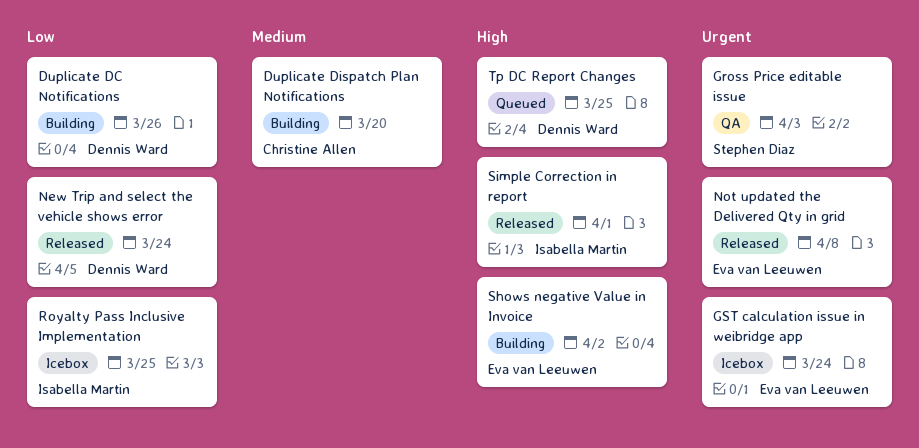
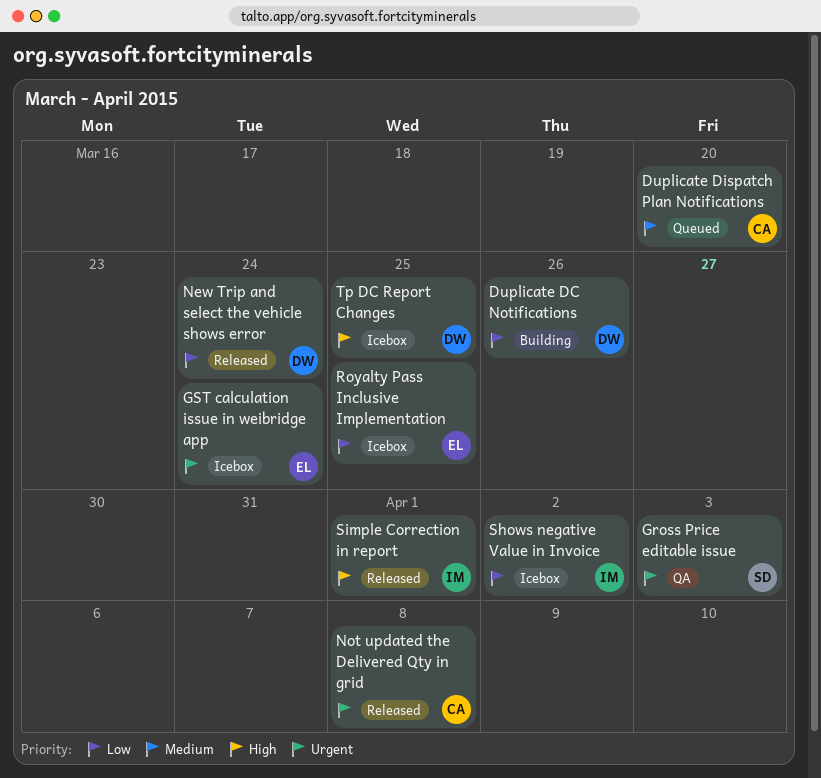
Duplicate Dispatch Plan Notifications, status: Building -> Queued
Not updated the Delivered Qty in grid, owner: Eva van Leeuwen -> Christine Allen
Royalty Pass Inclusive Implementation, owner: Isabella Martin -> Eva van Leeuwen
Shows negative Value in Invoice, status: Building -> Icebox
Shows negative Value in Invoice, owner: Eva van Leeuwen -> Isabella Martin
Shows negative Value in Invoice, priority: High -> Low
Tp DC Report Changes, status: Queued -> Icebox

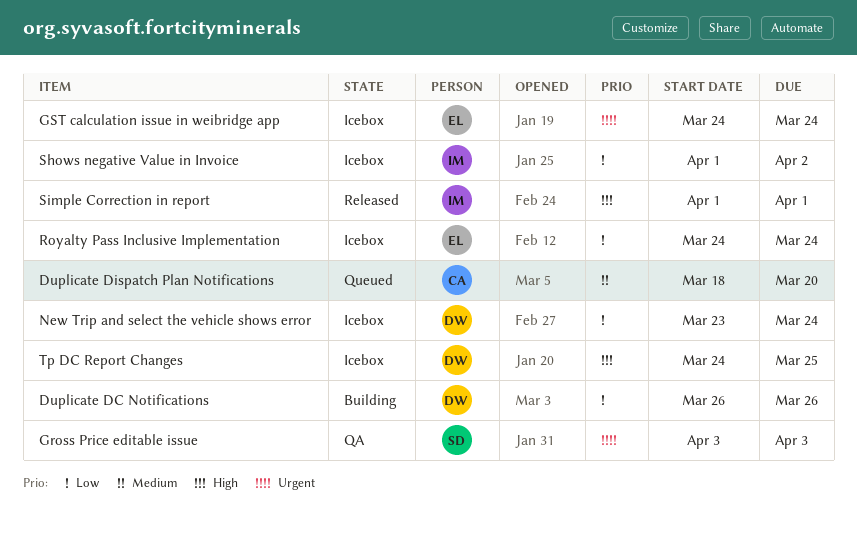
New Trip and select the vehicle shows error, status: Released -> Icebox
Not updated the Delivered Qty in grid: present -> none
Royalty Pass Inclusive Implementation, due: Mar 25 -> Mar 24

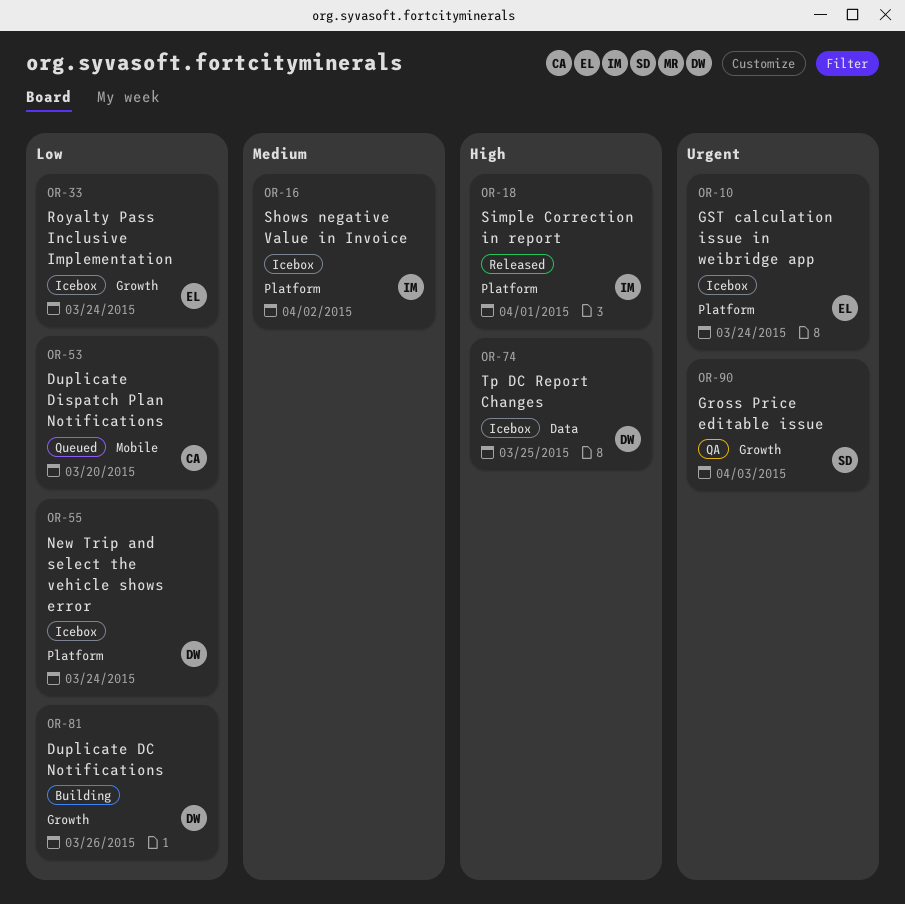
Duplicate Dispatch Plan Notifications, priority: Medium -> Low
Shows negative Value in Invoice, priority: Low -> Medium

